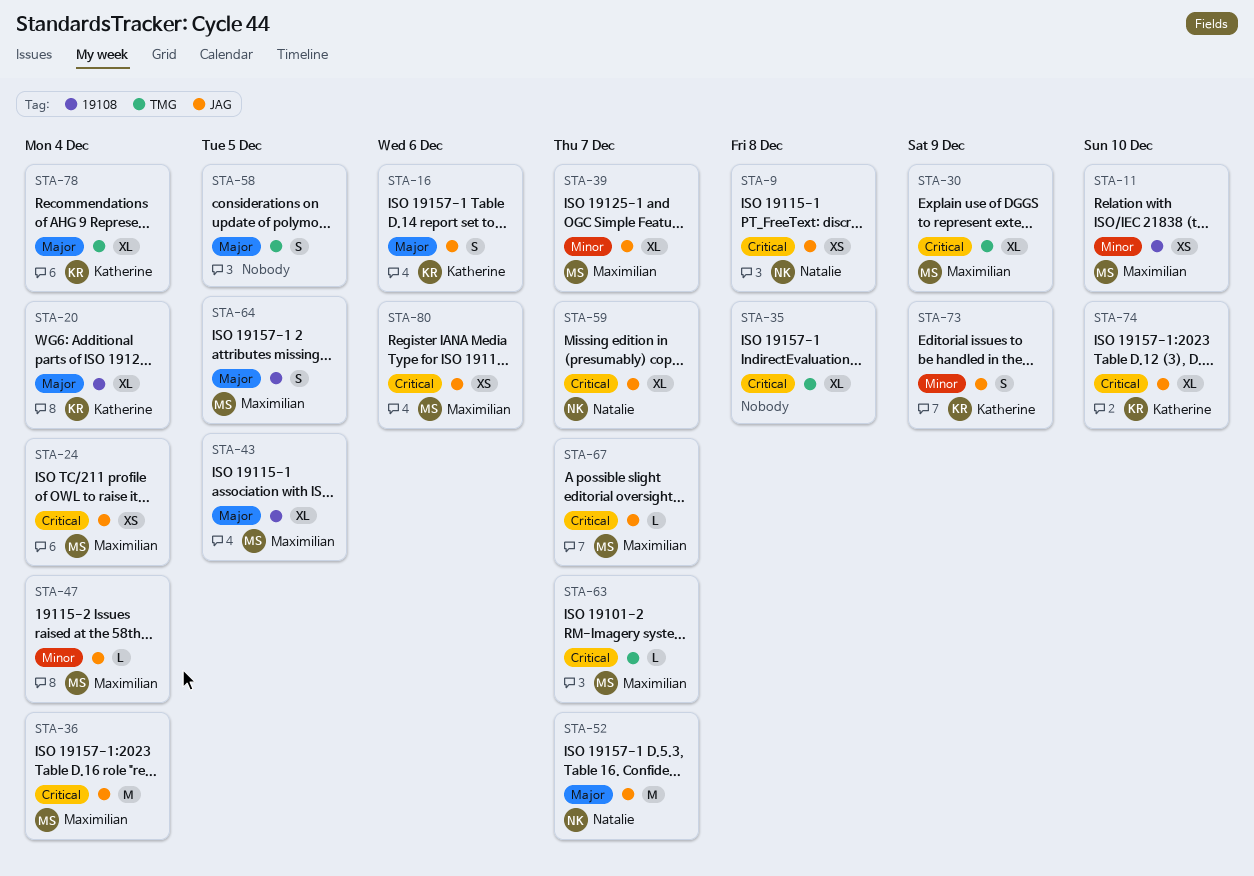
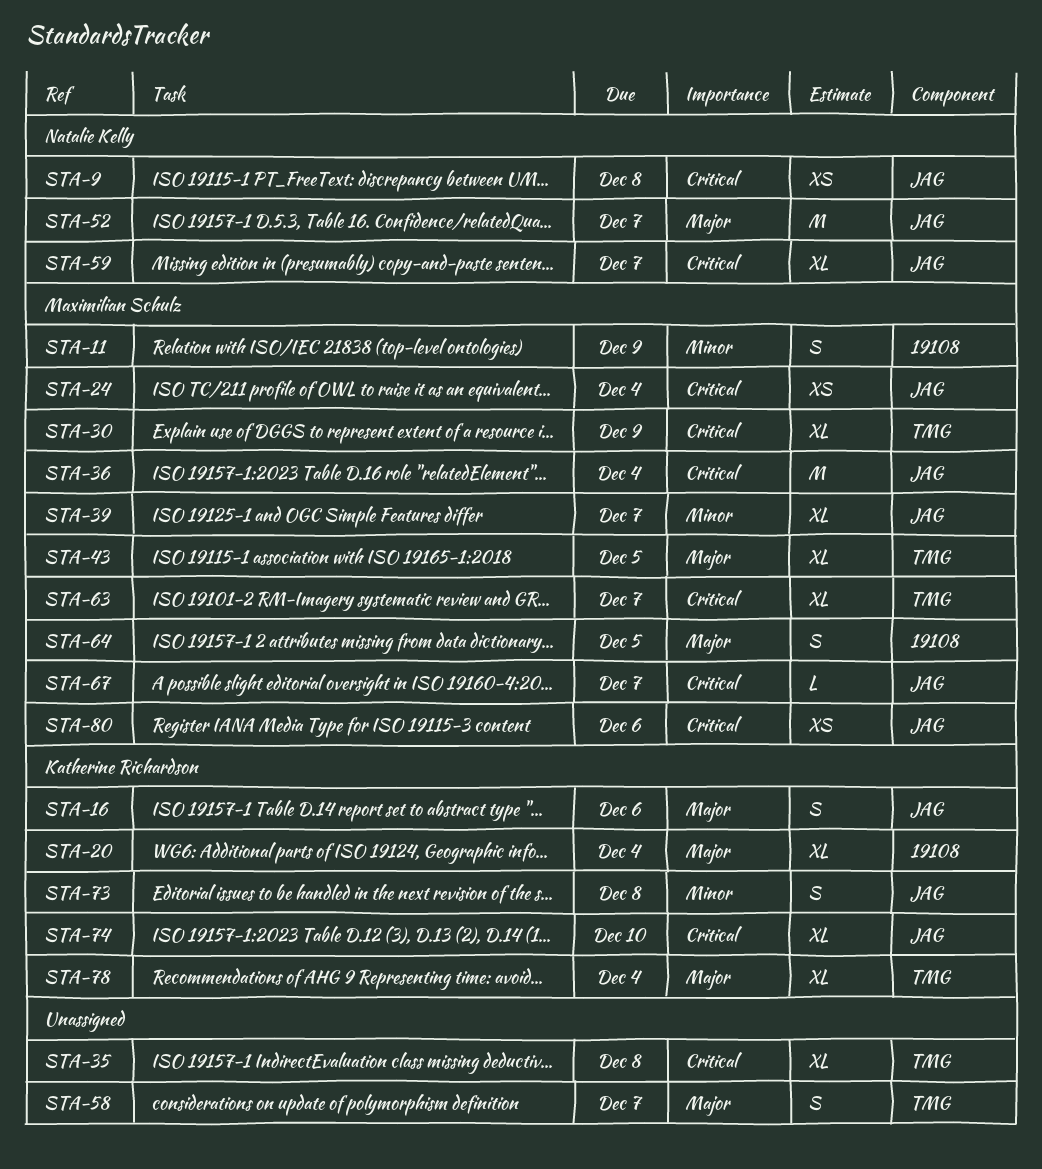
STA-11, estimate: XS -> S
STA-11, due: Dec 10 -> Dec 9
STA-43, label: 19108 -> TMG
STA-47: present -> none
STA-58, due: Dec 5 -> Dec 7
STA-63, estimate: L -> XL
STA-73, due: Dec 9 -> Dec 8

